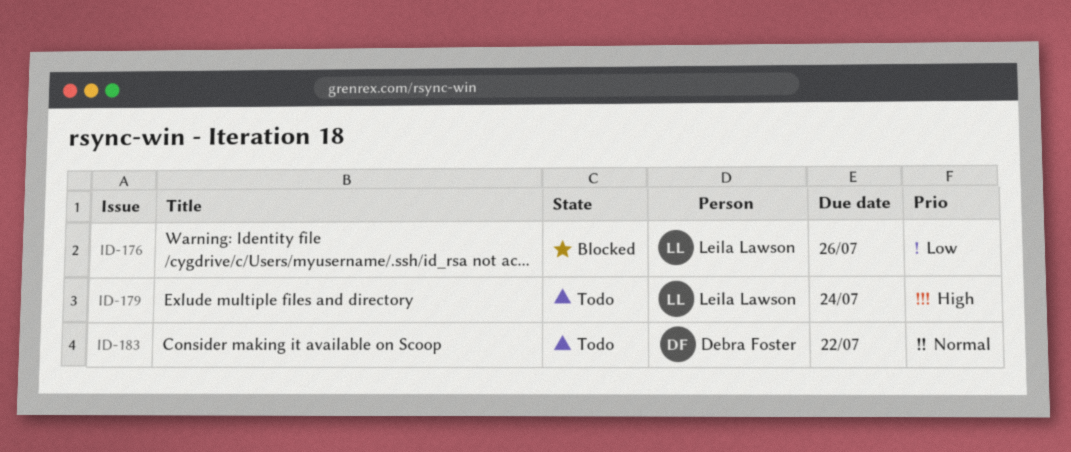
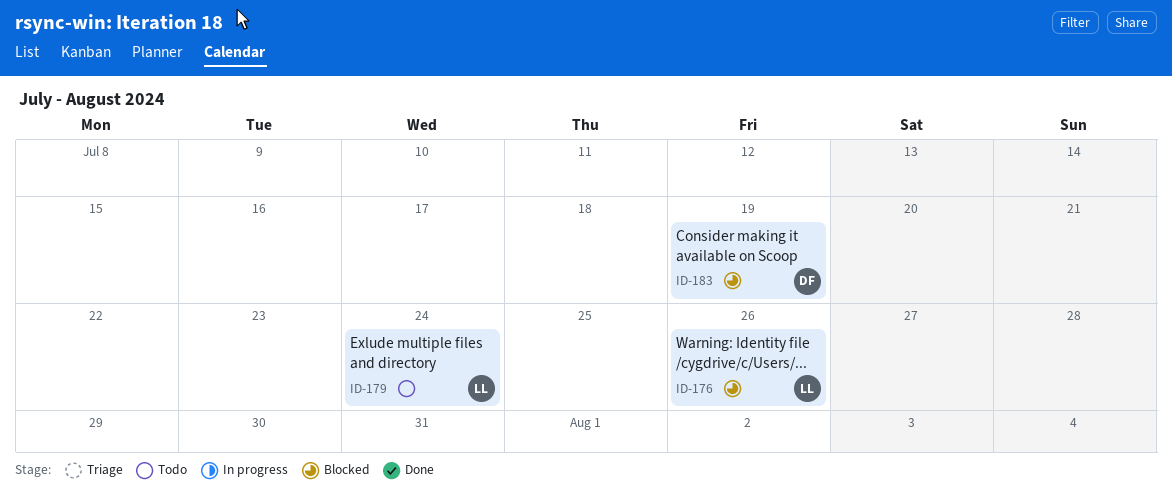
ID-183, status: Todo -> Blocked
ID-183, due: Jul 22 -> Jul 19

